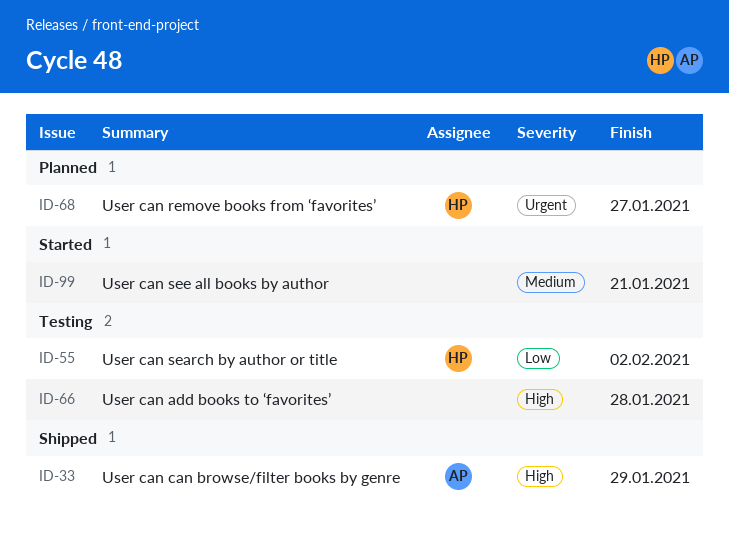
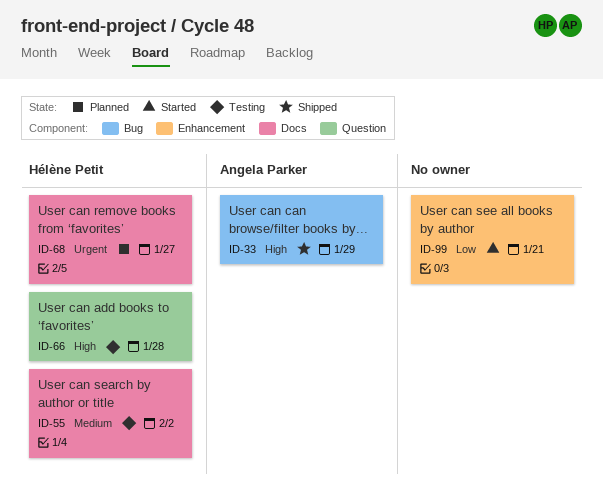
ID-55, priority: Low -> Medium
ID-66, owner: none -> Hélène Petit
ID-99, priority: Medium -> Low

